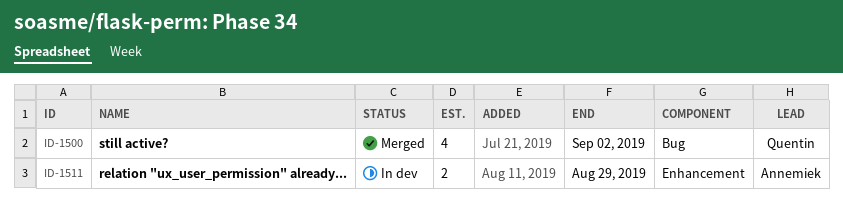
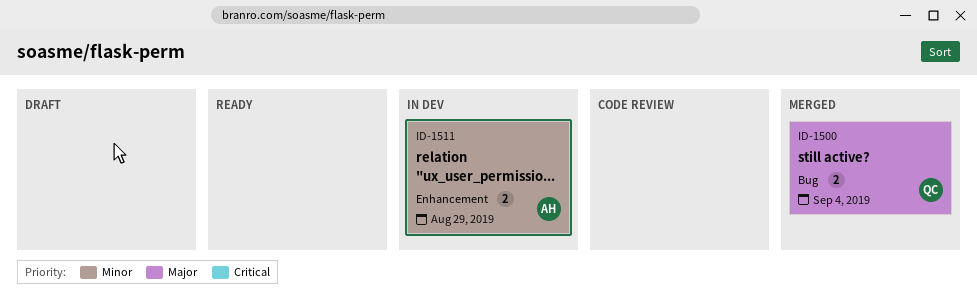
ID-1500, estimate: 4 -> 2
ID-1500, due: Sep 2 -> Sep 4

